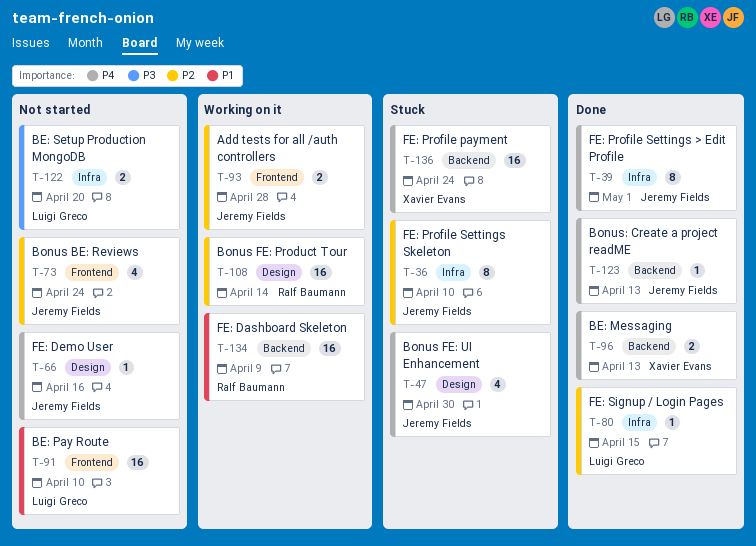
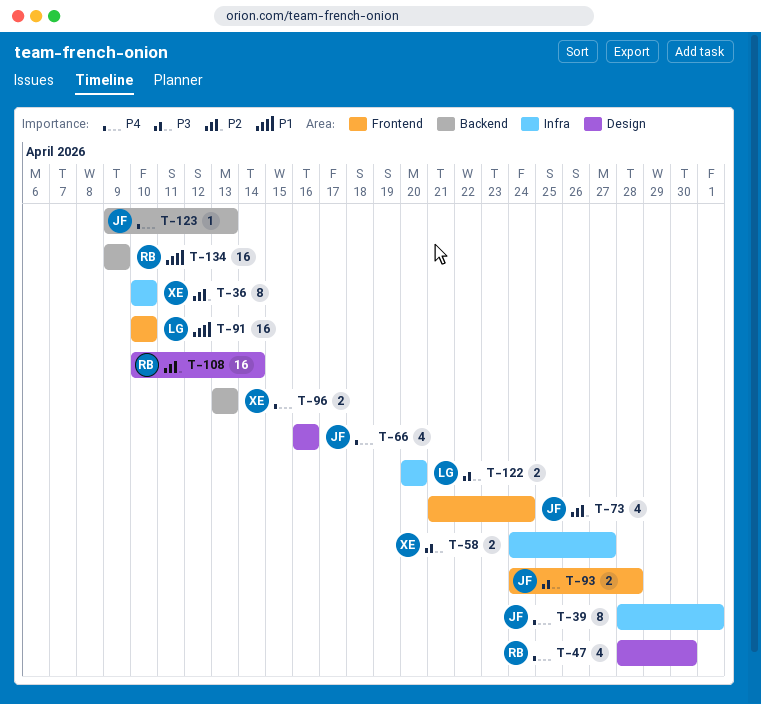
T-36, owner: Jeremy Fields -> Xavier Evans
T-47, owner: Jeremy Fields -> Ralf Baumann
T-58: none -> present
T-66, estimate: 1 -> 4
T-80: present -> none
T-93, priority: P2 -> P3
T-136: present -> none

